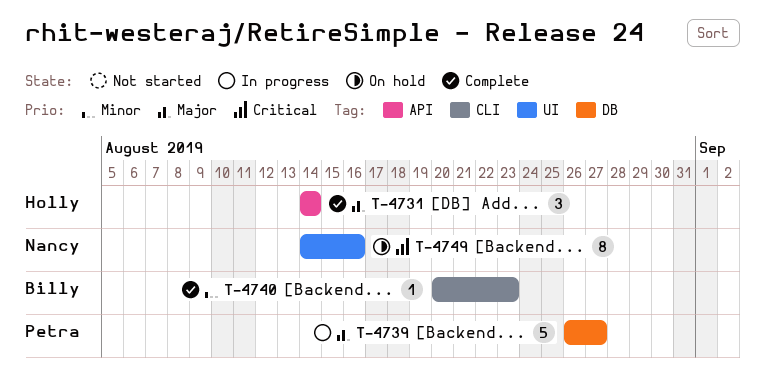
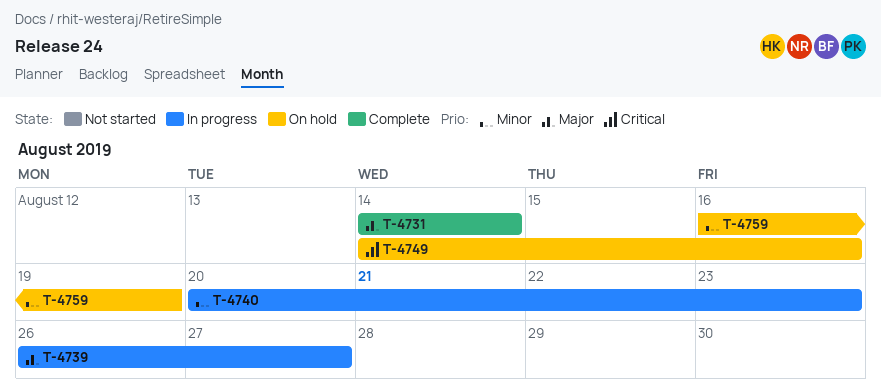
T-4740, status: Complete -> In progress
T-4759: none -> present

